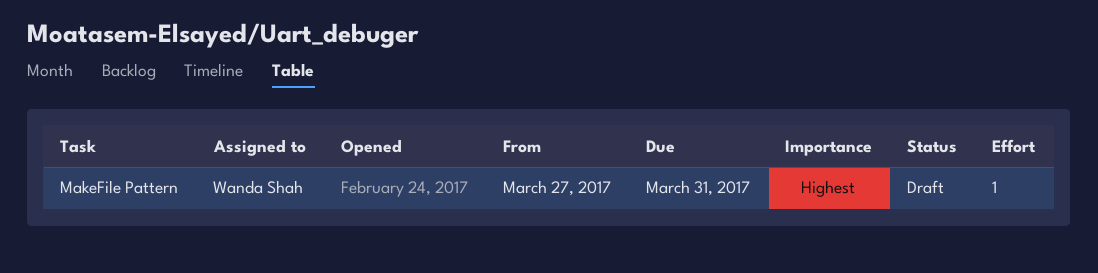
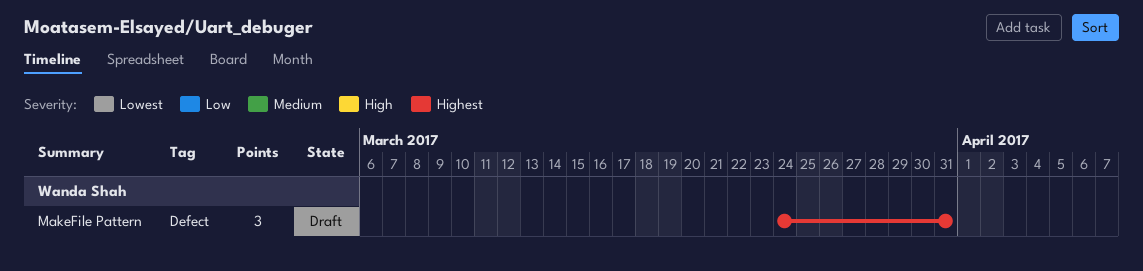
MakeFile Pattern, estimate: 1 -> 3
MakeFile Pattern, start: Mar 27 -> Mar 24

